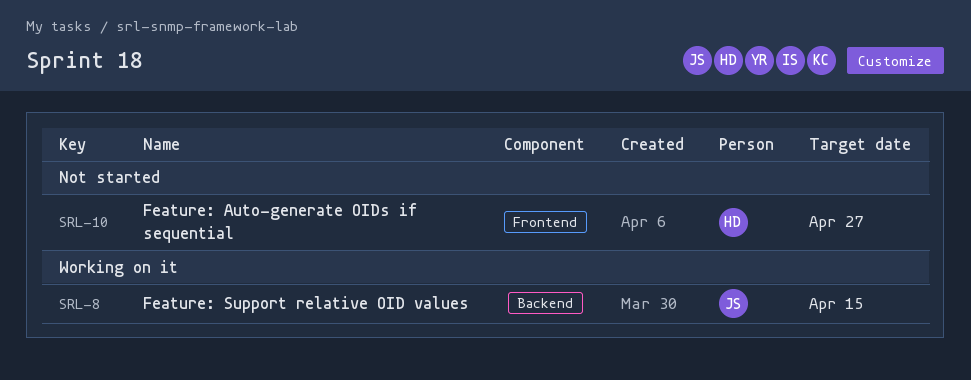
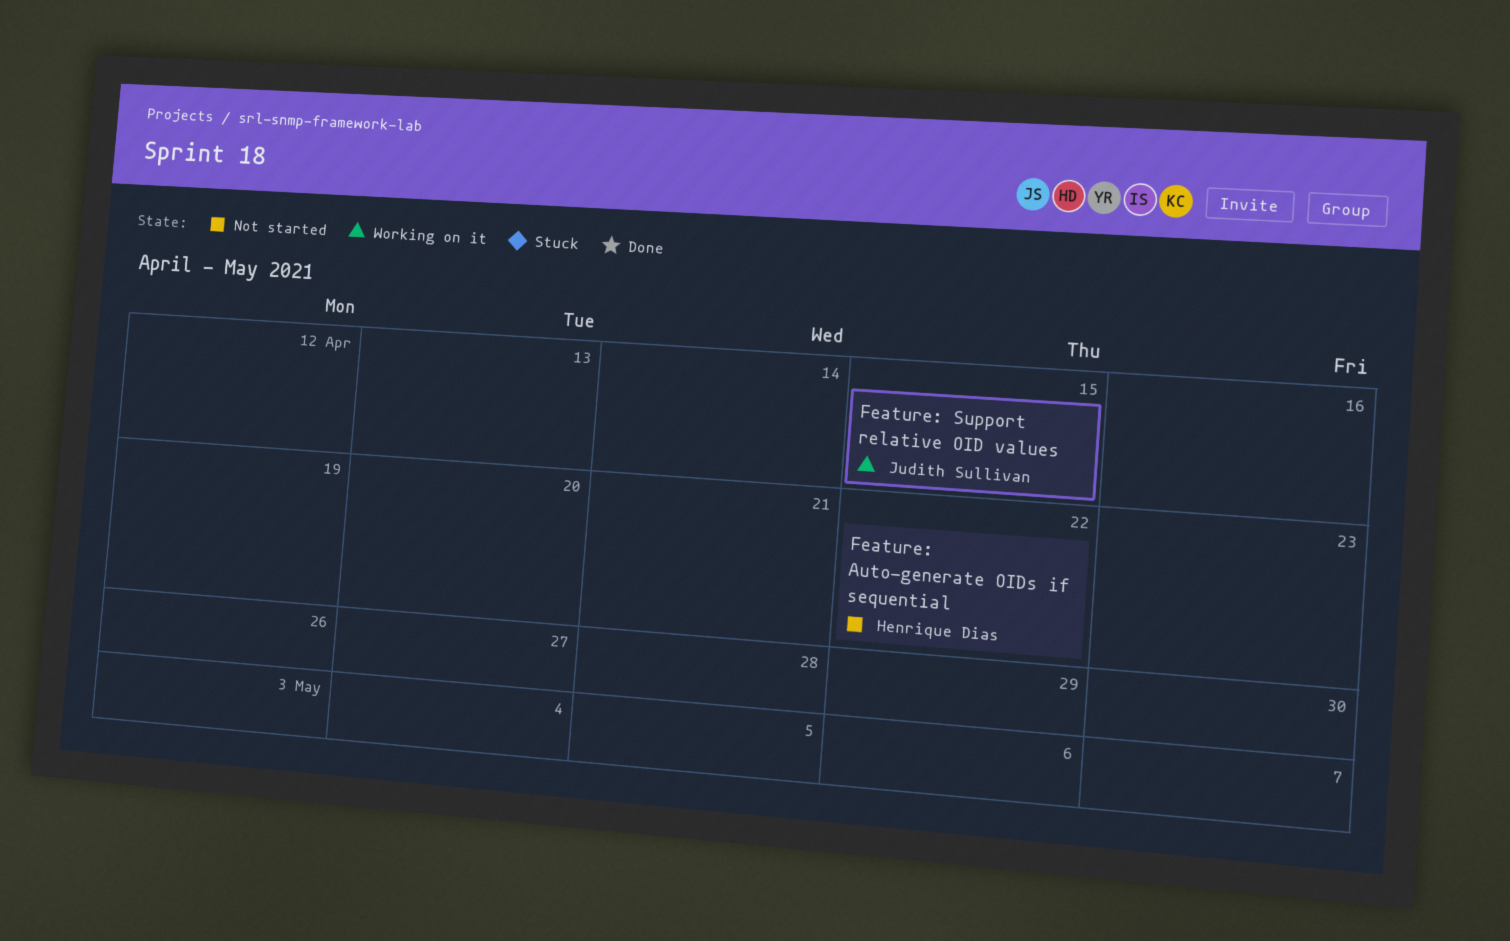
Feature: Auto-generate OIDs if sequential, due: Apr 27 -> Apr 22

